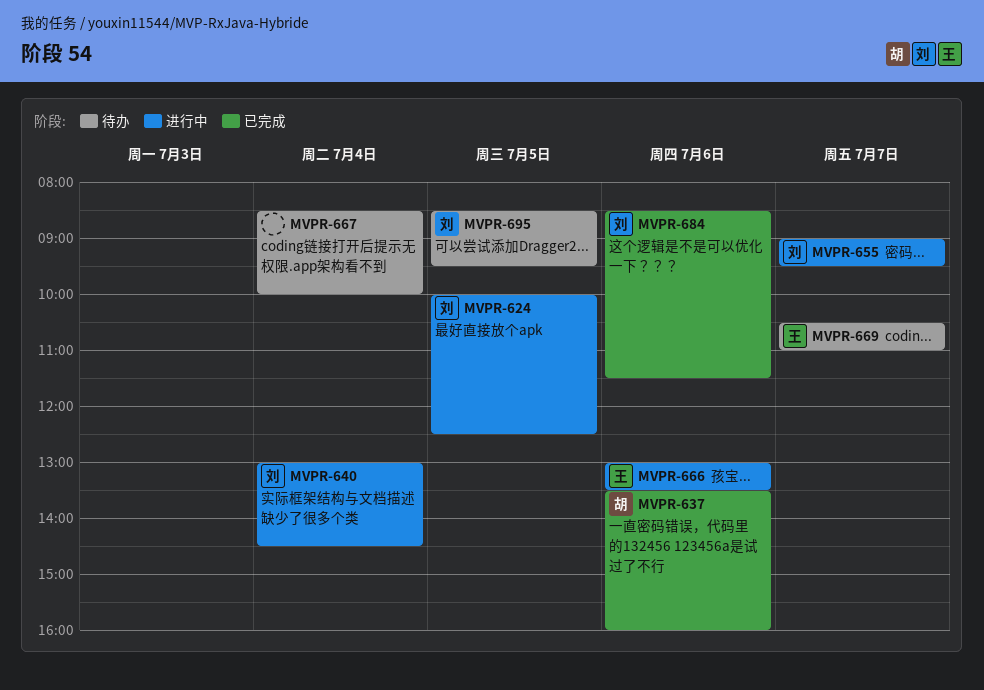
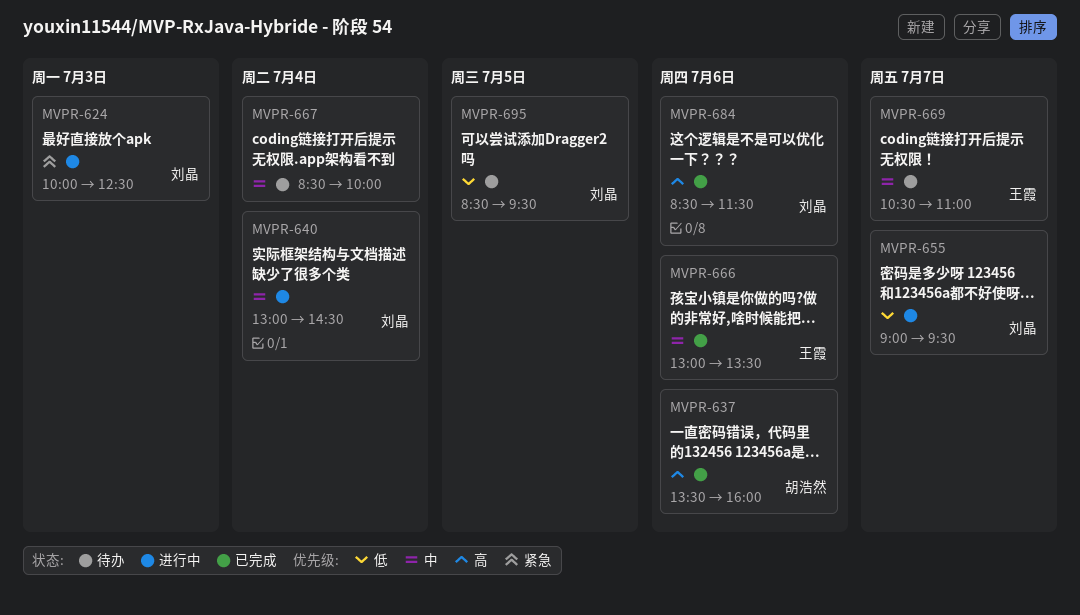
MVPR-624, day: Jul 5 -> Jul 3
MVPR-666, status: 进行中 -> 已完成

